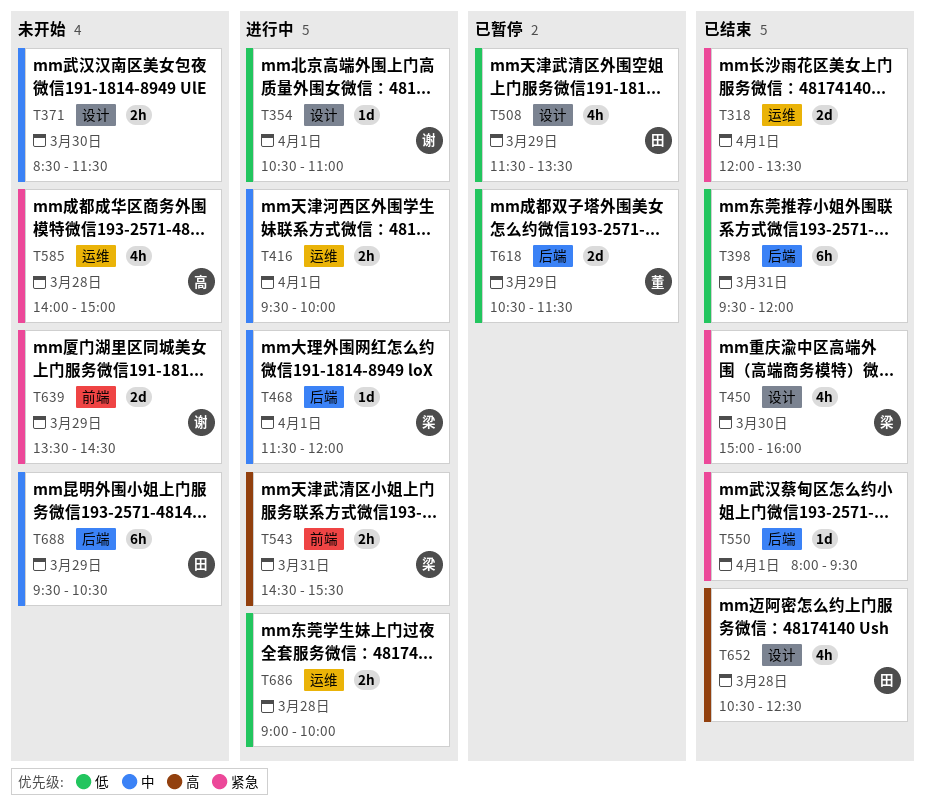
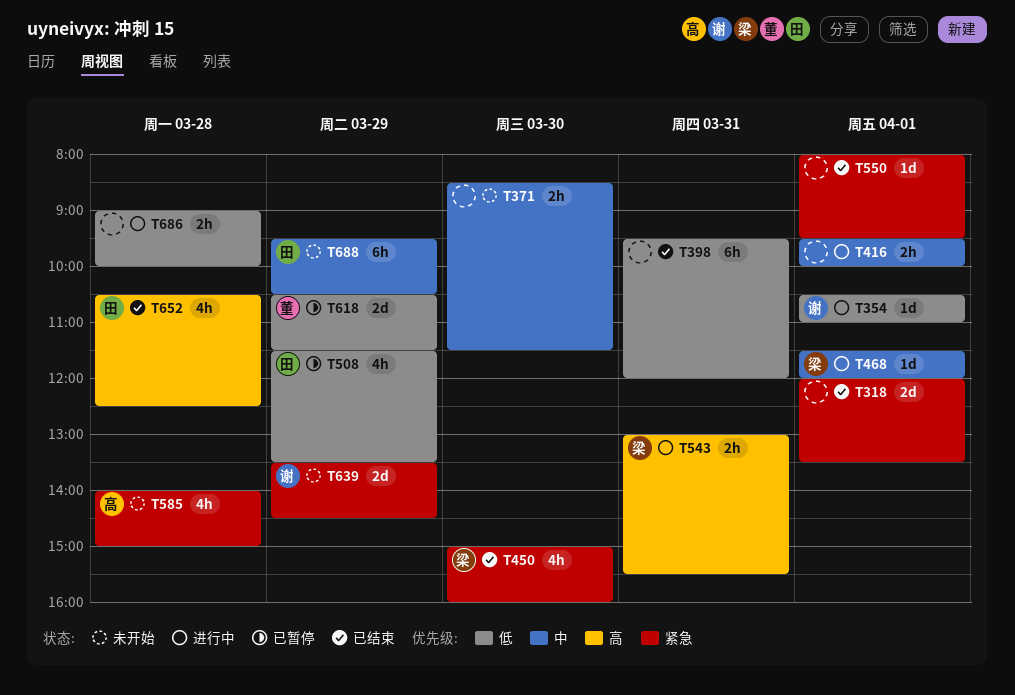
T543, begins: 14:30 -> 13:00

